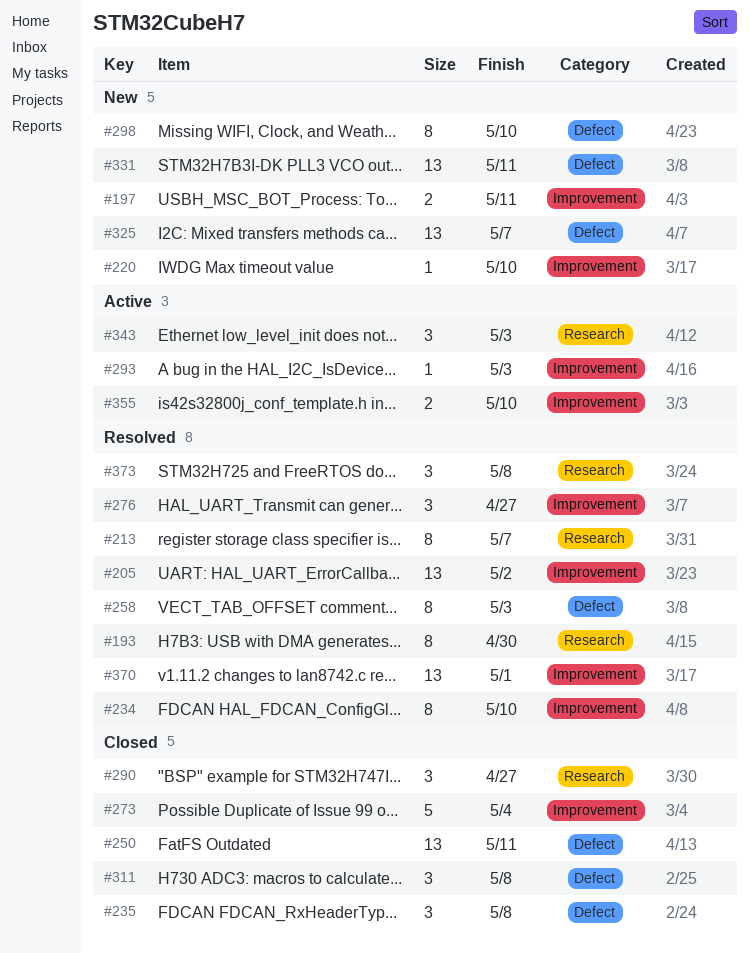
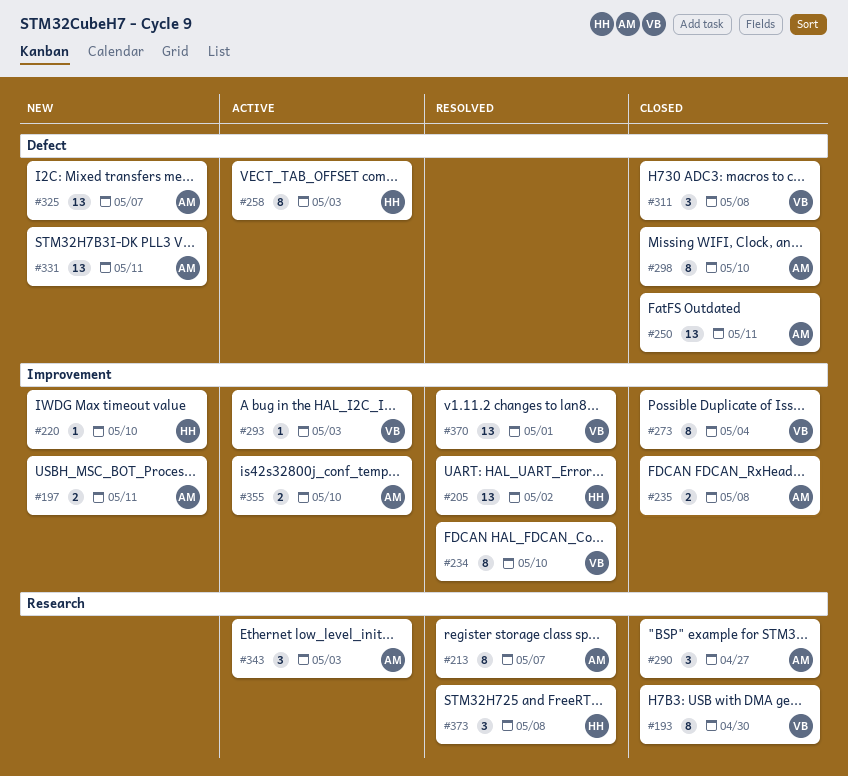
#193, status: Resolved -> Closed
#235, label: Defect -> Improvement
#235, estimate: 3 -> 2
#258, status: Resolved -> Active
#273, estimate: 5 -> 8
#276: present -> none
#298, status: New -> Closed

